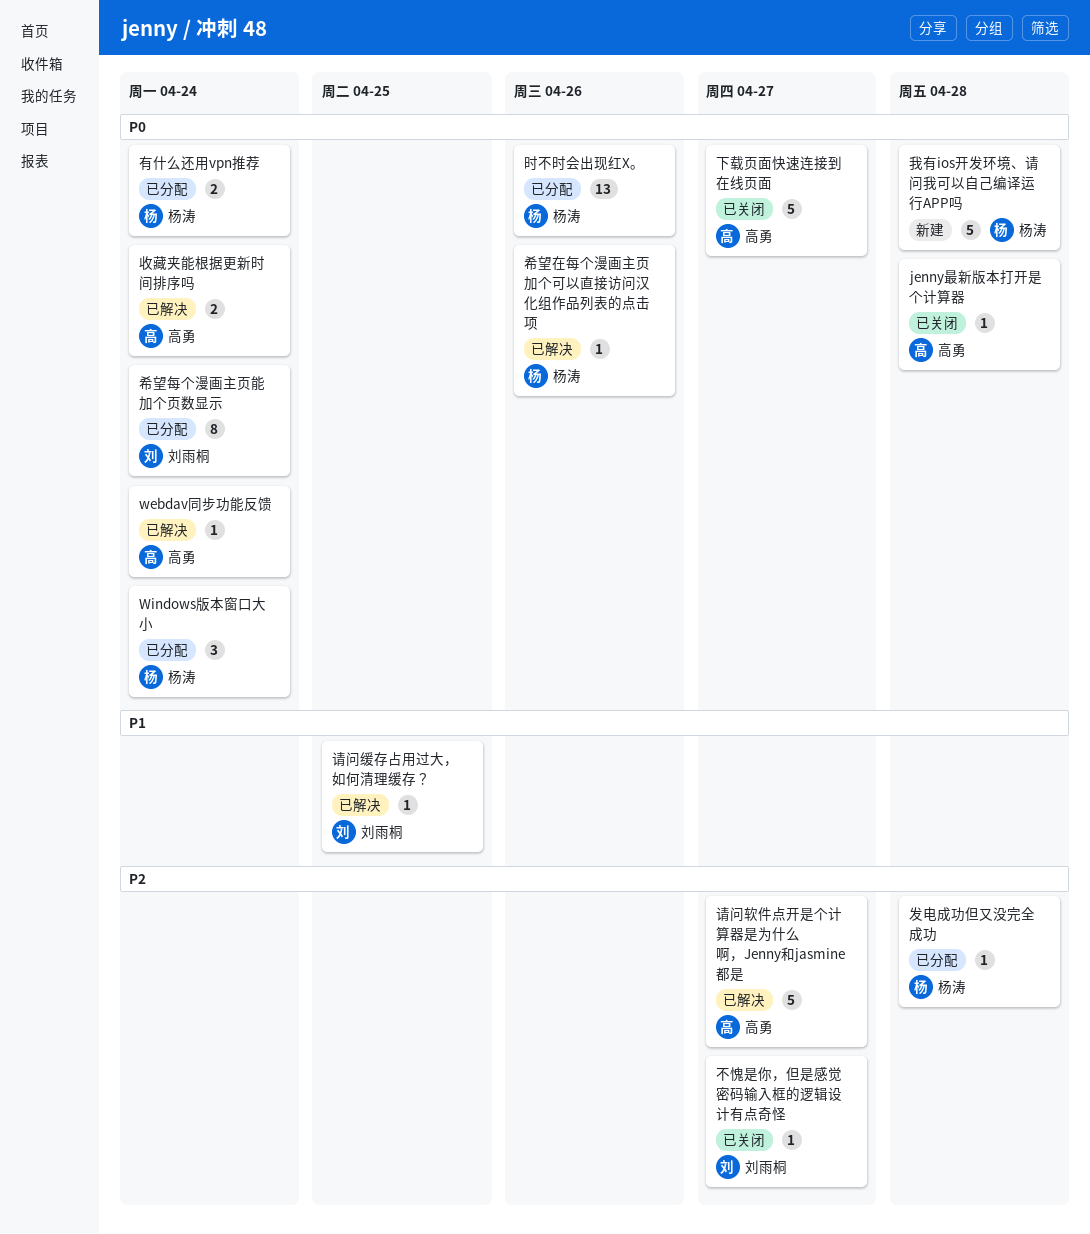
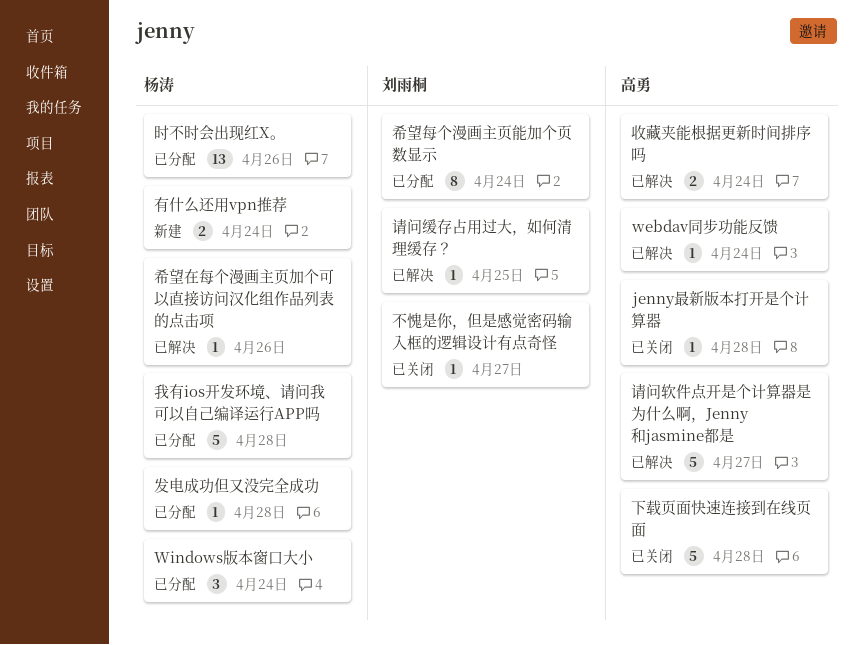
下载页面快速连接到在线页面, due: Apr 27 -> Apr 28
我有ios开发环境、请问我可以自己编译运行APP吗, status: 新建 -> 已分配
有什么还用vpn推荐, status: 已分配 -> 新建

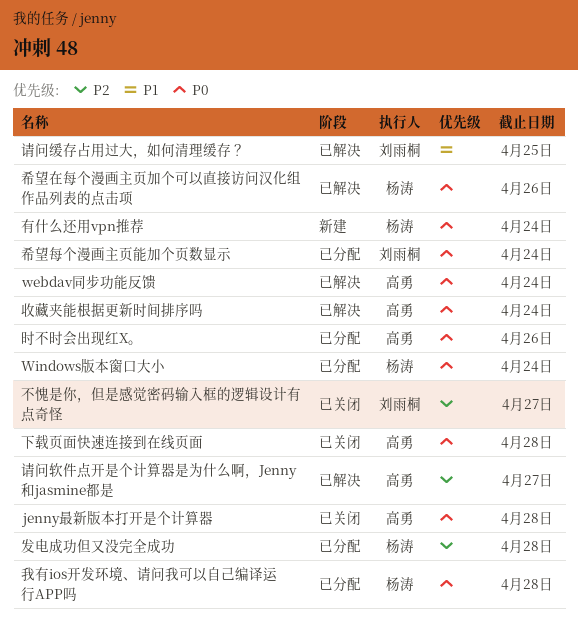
时不时会出现红X。, owner: 杨涛 -> 高勇

